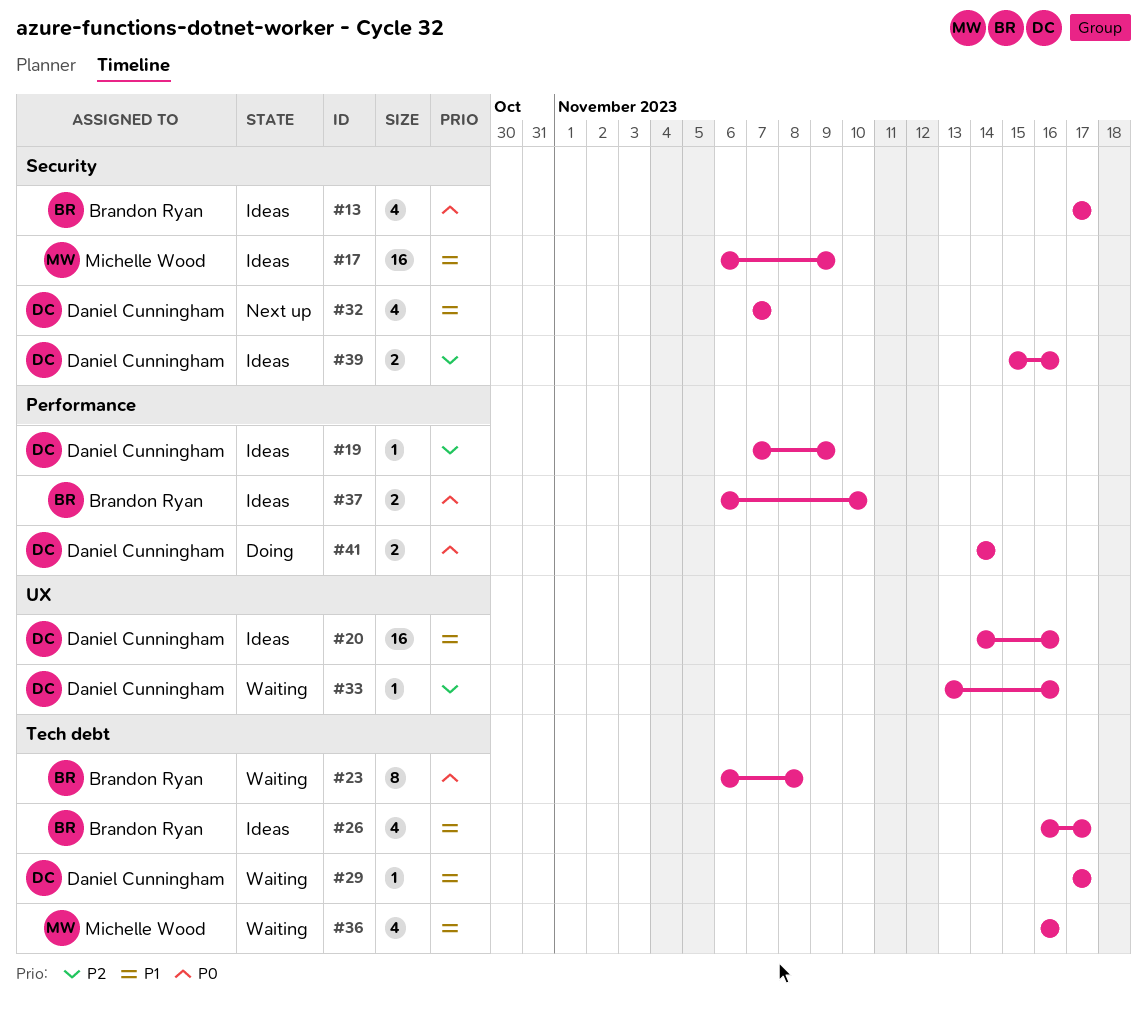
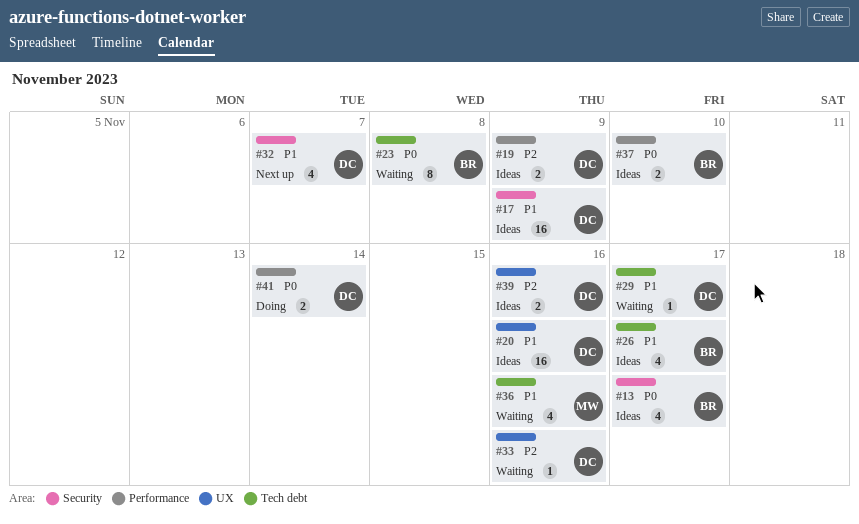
#17, owner: Michelle Wood -> Daniel Cunningham
#19, estimate: 1 -> 2
#39, label: Security -> UX

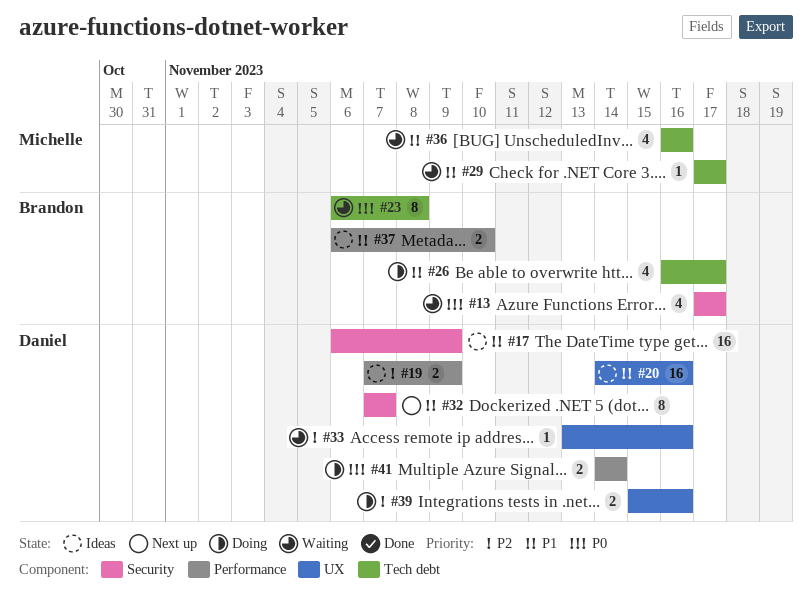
#13, status: Ideas -> Waiting
#26, status: Ideas -> Doing
#29, owner: Daniel -> Michelle
#32, estimate: 4 -> 8
#37, priority: P0 -> P1
#39, status: Ideas -> Doing

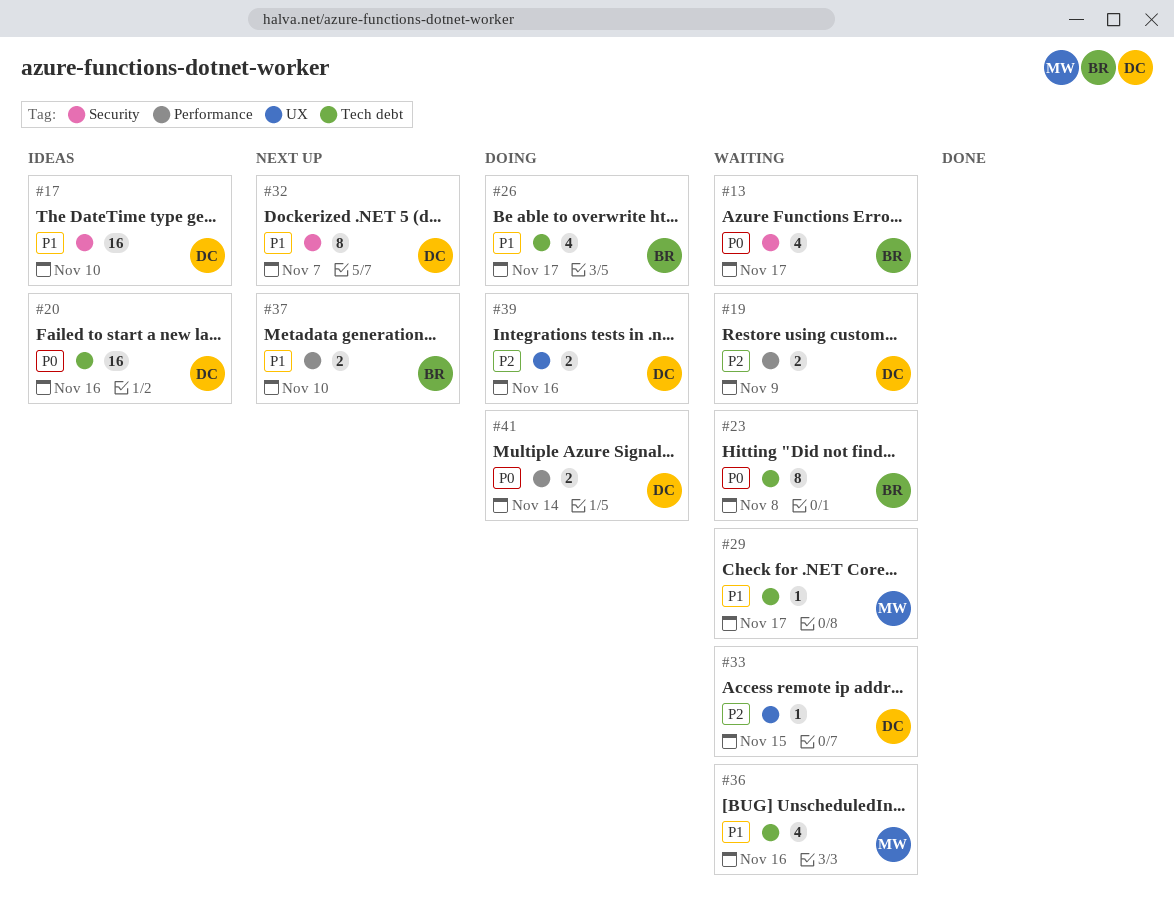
#17, due: Nov 9 -> Nov 10
#19, status: Ideas -> Waiting
#20, priority: P1 -> P0
#20, label: UX -> Tech debt
#33, due: Nov 16 -> Nov 15
#37, status: Ideas -> Next up

